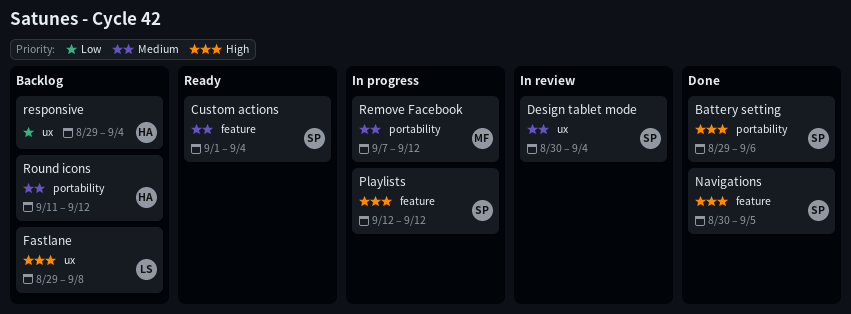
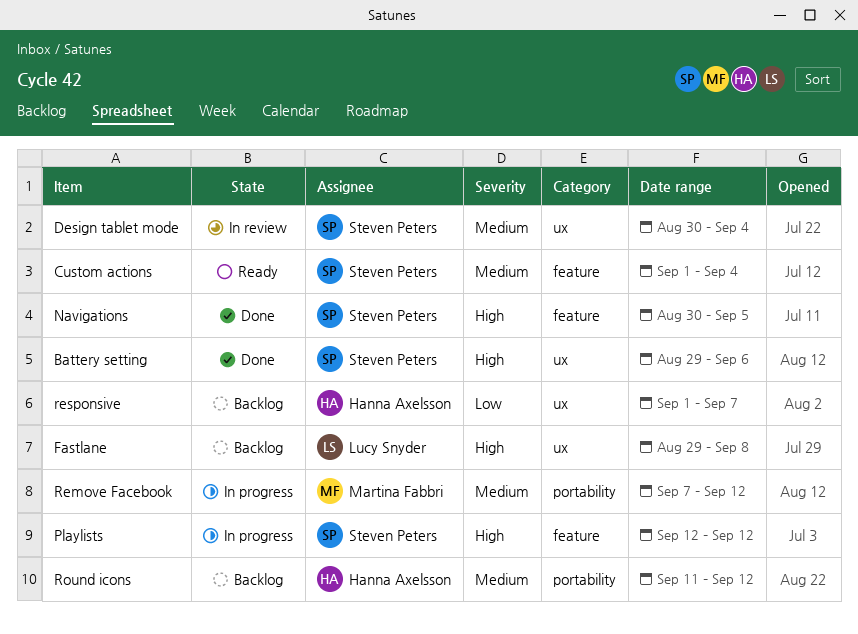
Battery setting, label: portability -> ux
responsive, start: Aug 29 -> Sep 1
responsive, due: Sep 4 -> Sep 7

